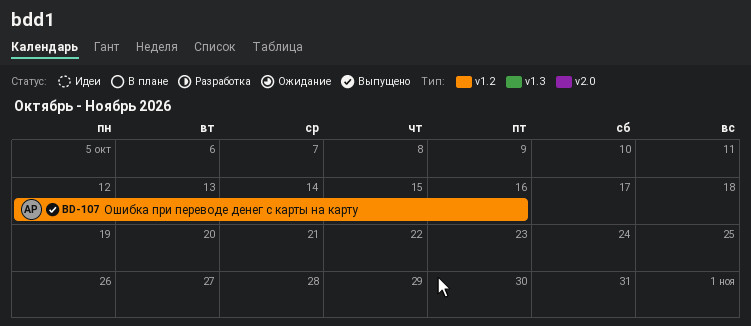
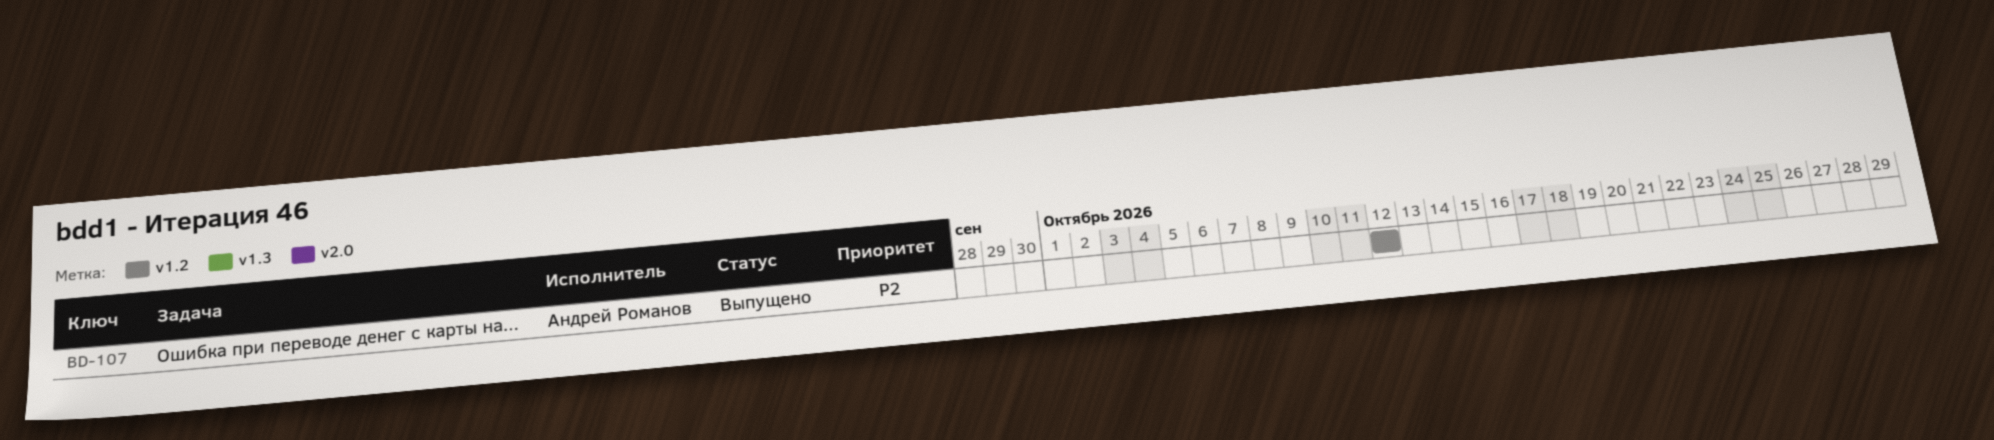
BD-107, due: Oct 16 -> Oct 12

